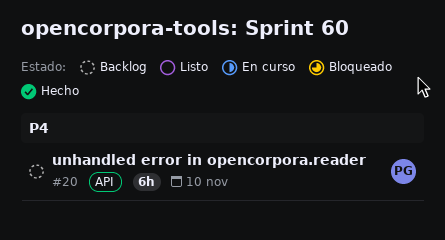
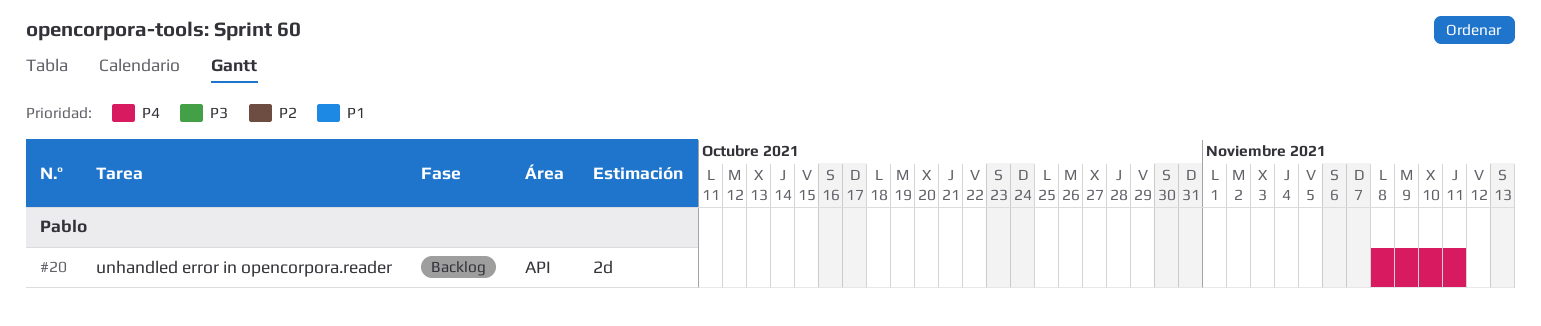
#20, estimate: 6h -> 2d
#20, due: Nov 10 -> Nov 11

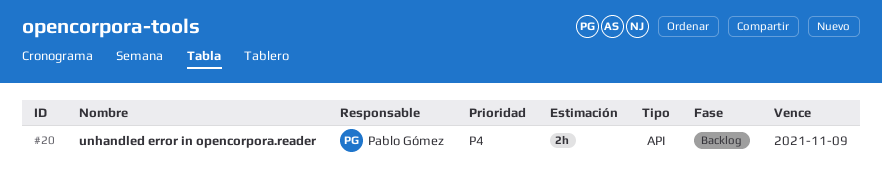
#20, estimate: 2d -> 2h
#20, due: Nov 11 -> Nov 9

